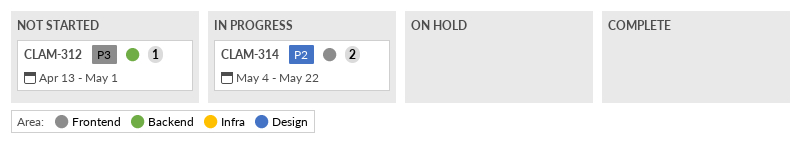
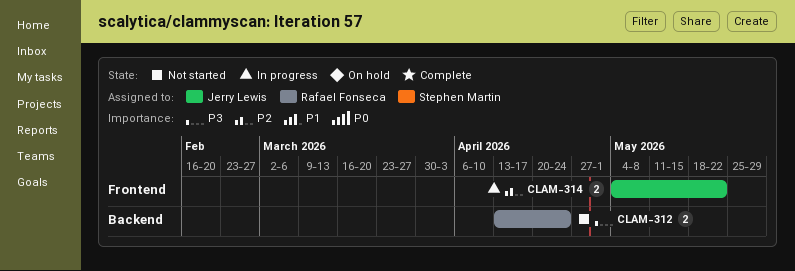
CLAM-312, estimate: 1 -> 2
CLAM-312, due: May 1 -> Apr 24

